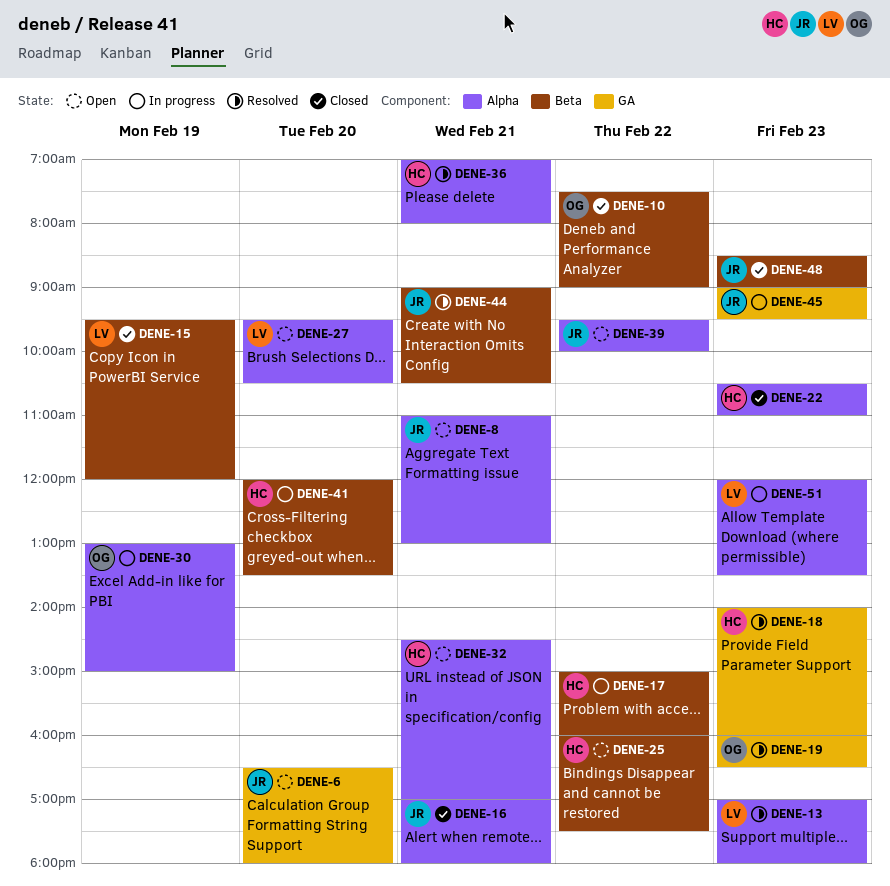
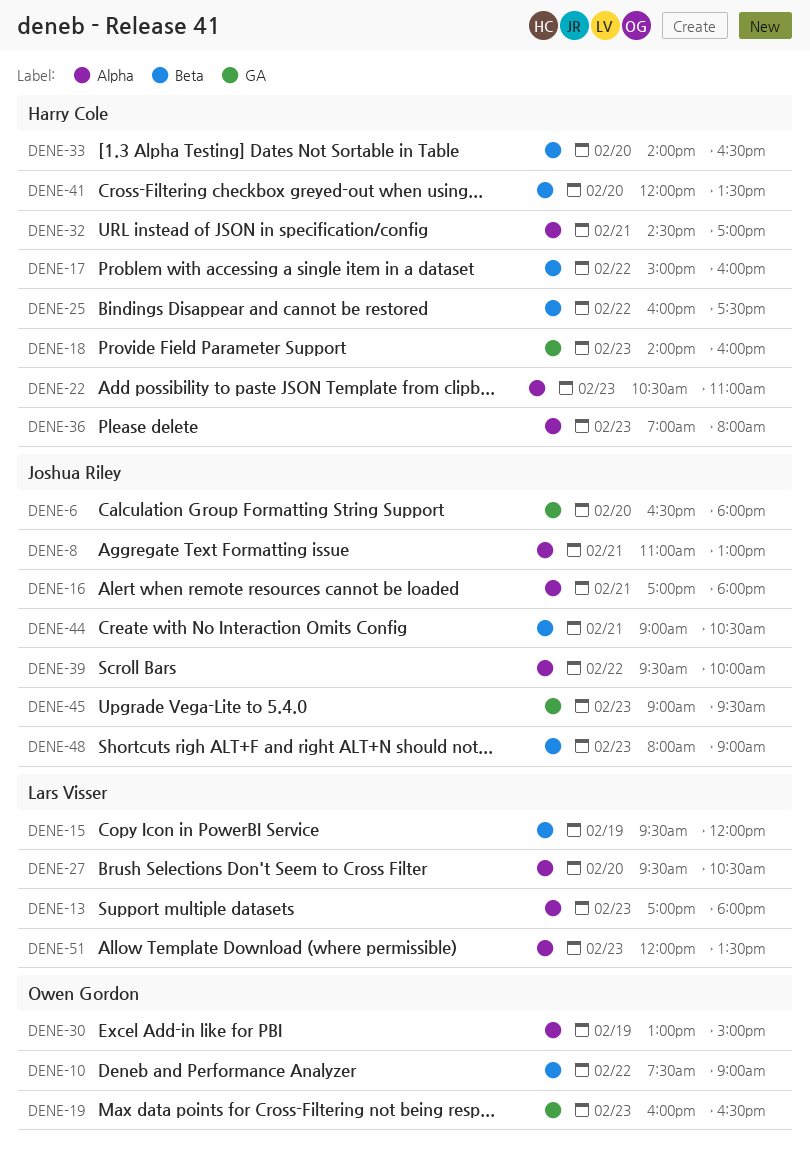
DENE-33: none -> present
DENE-36, day: Feb 21 -> Feb 23
DENE-48, begins: 08:30 -> 08:00

